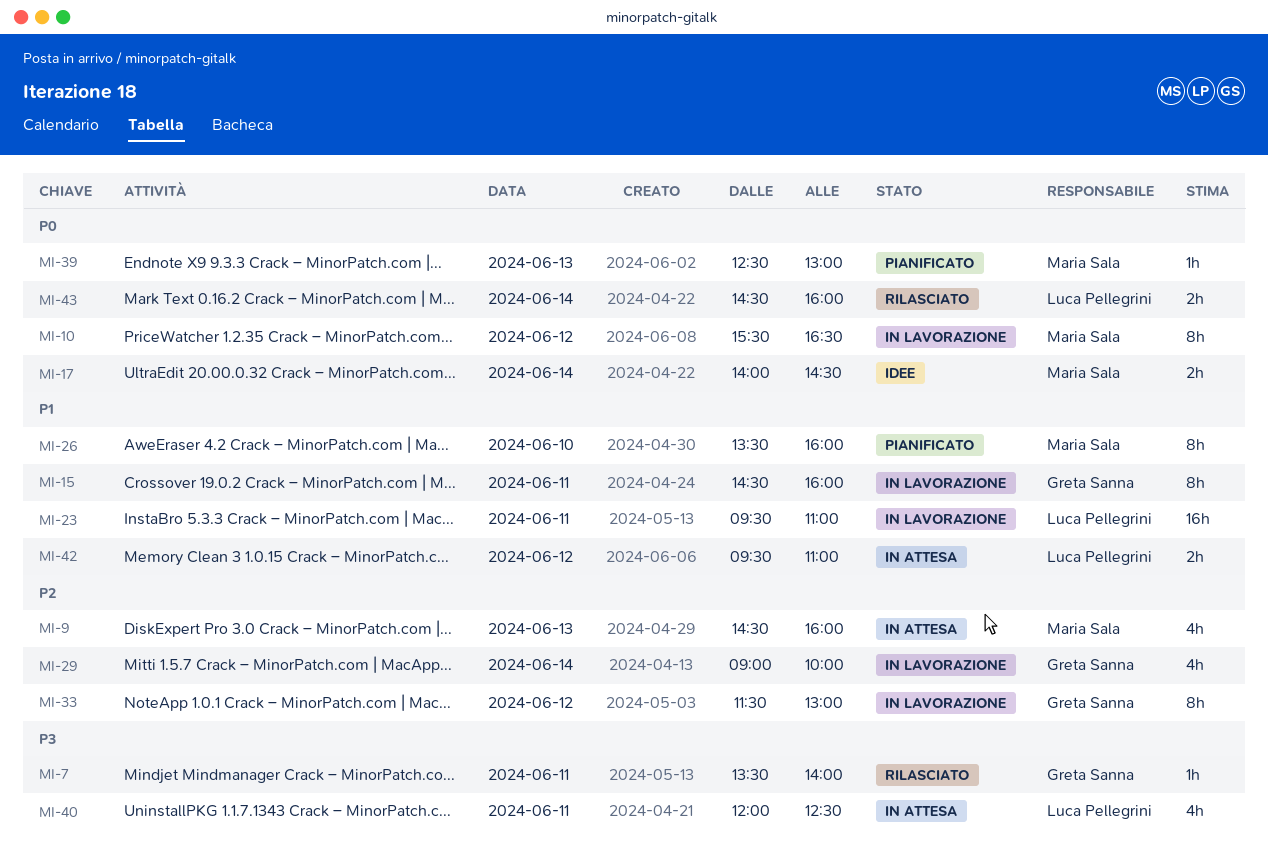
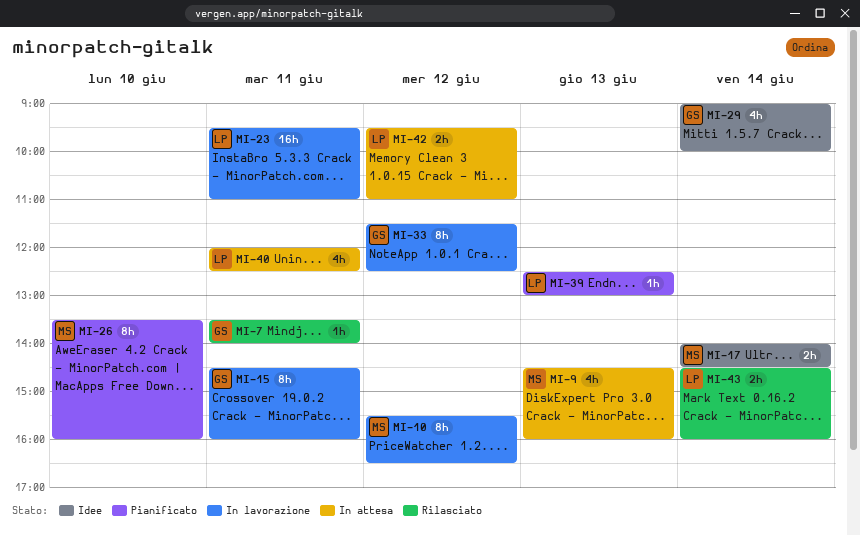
MI-29, status: In lavorazione -> Idee
MI-33, ends: 13:00 -> 12:30
MI-39, owner: Maria Sala -> Luca Pellegrini

